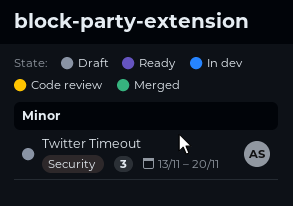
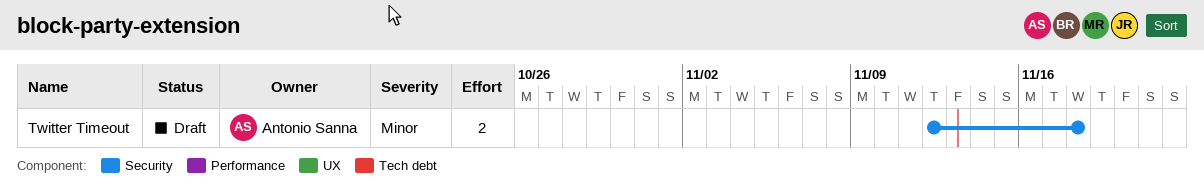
Twitter Timeout, estimate: 3 -> 2
Twitter Timeout, start: Nov 13 -> Nov 12
Twitter Timeout, due: Nov 20 -> Nov 18

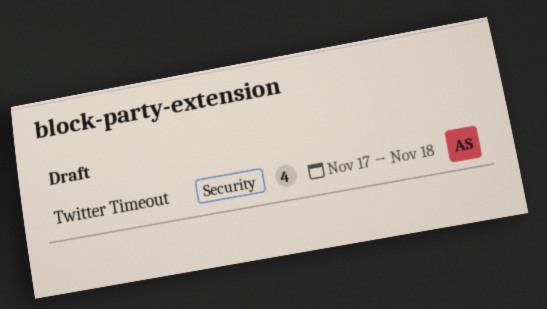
Twitter Timeout, estimate: 2 -> 4
Twitter Timeout, start: Nov 12 -> Nov 17

